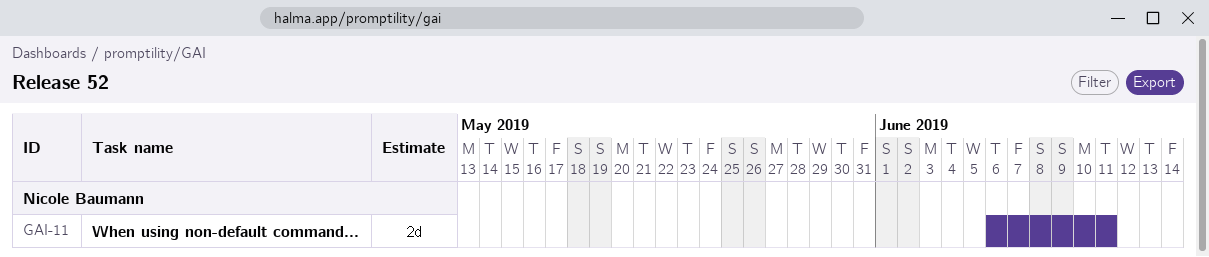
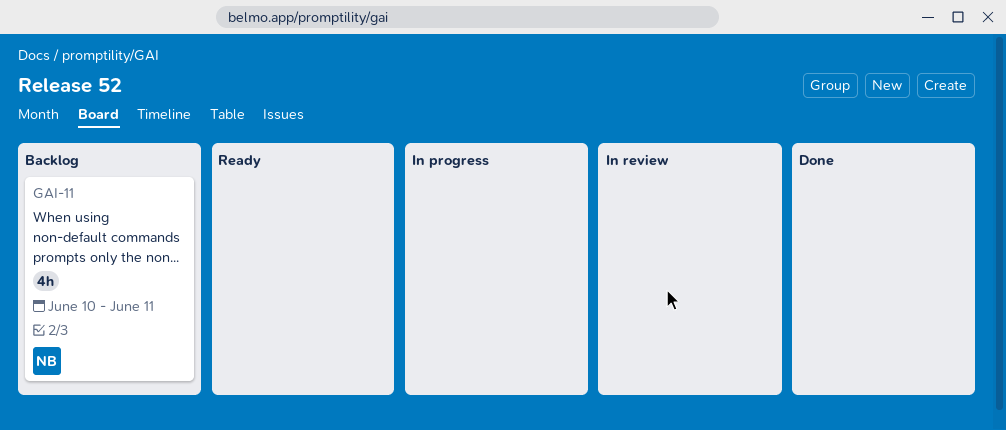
GAI-11, estimate: 2d -> 4h
GAI-11, start: Jun 6 -> Jun 10

